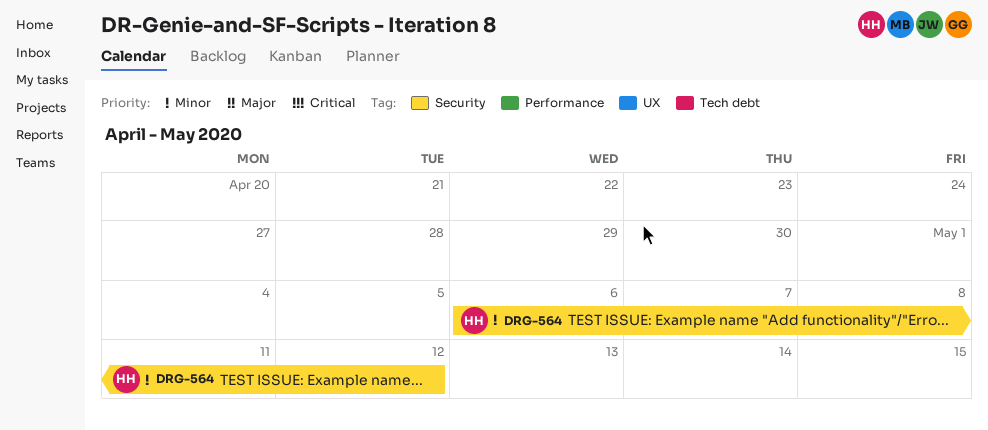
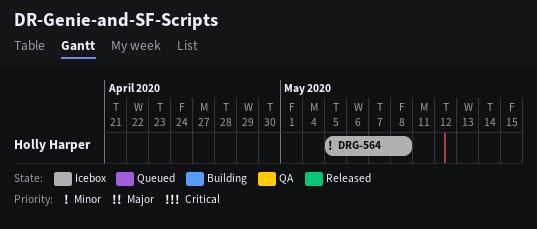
DRG-564, start: May 6 -> May 5
DRG-564, due: May 12 -> May 8

